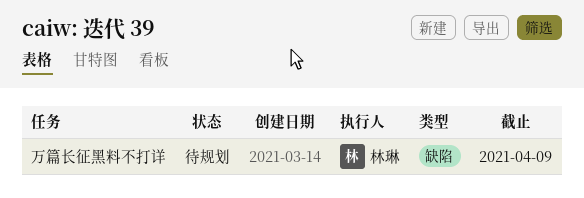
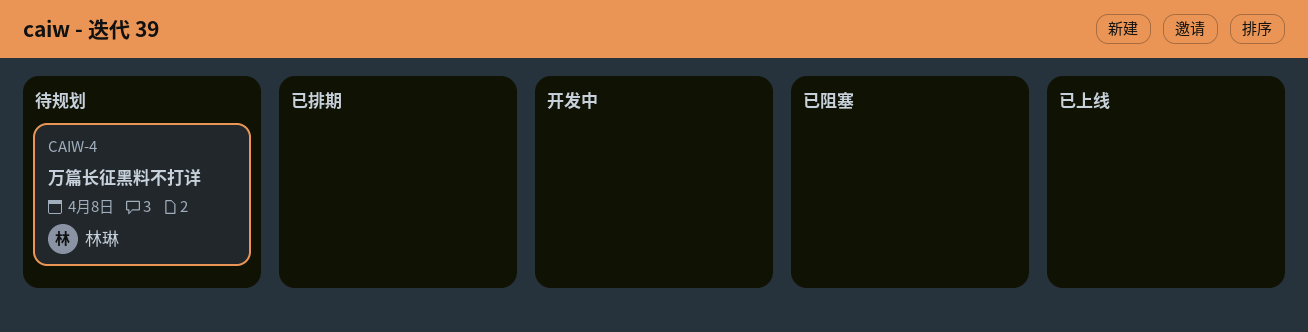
万篇长征黑料不打详, due: Apr 9 -> Apr 8

